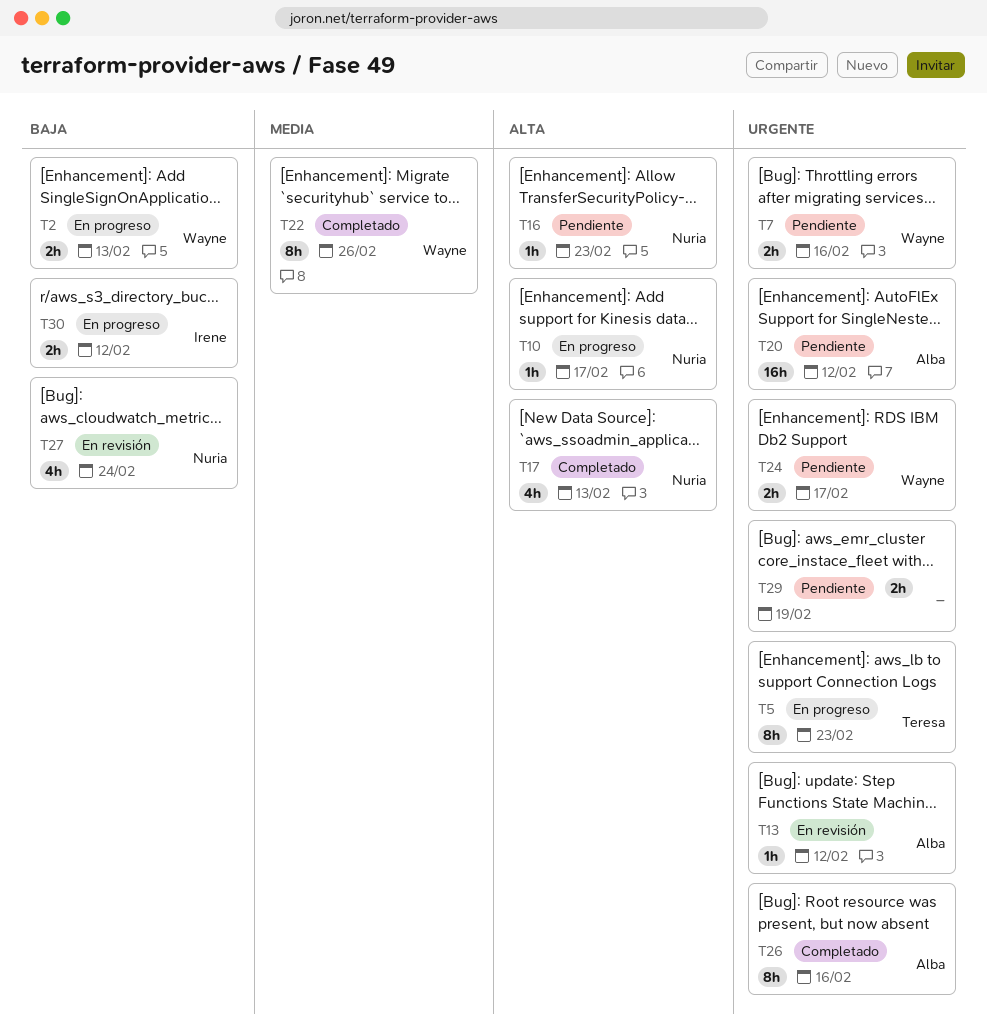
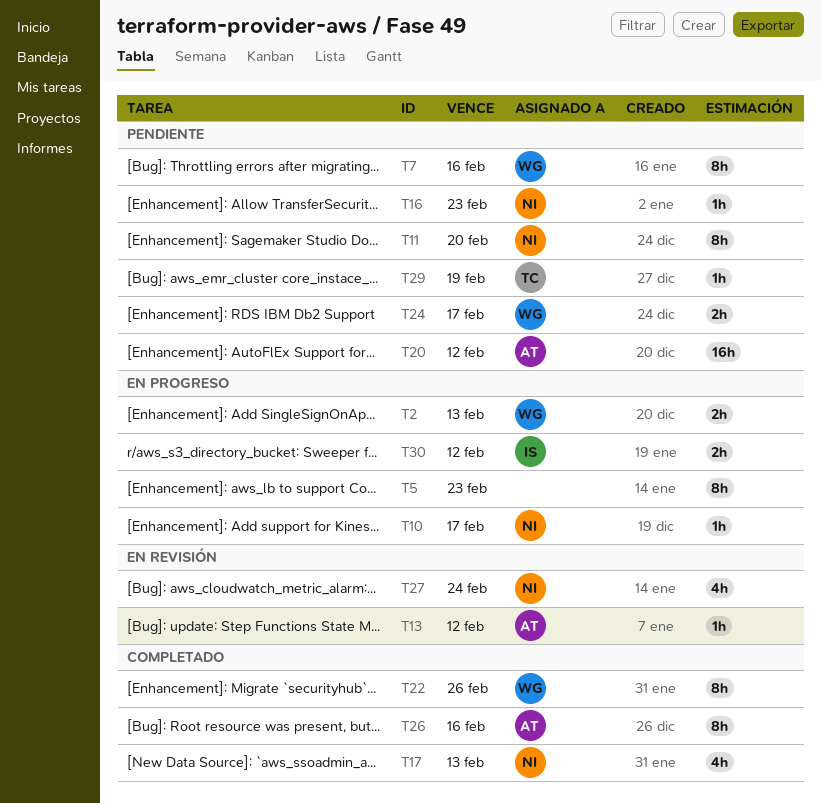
T5, owner: Teresa -> none
T7, estimate: 2h -> 8h
T11: none -> present
T29, owner: none -> Teresa
T29, estimate: 2h -> 1h

